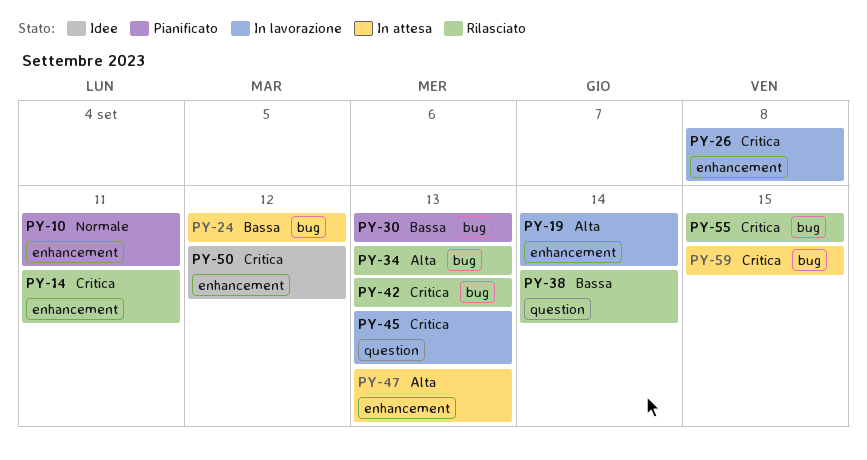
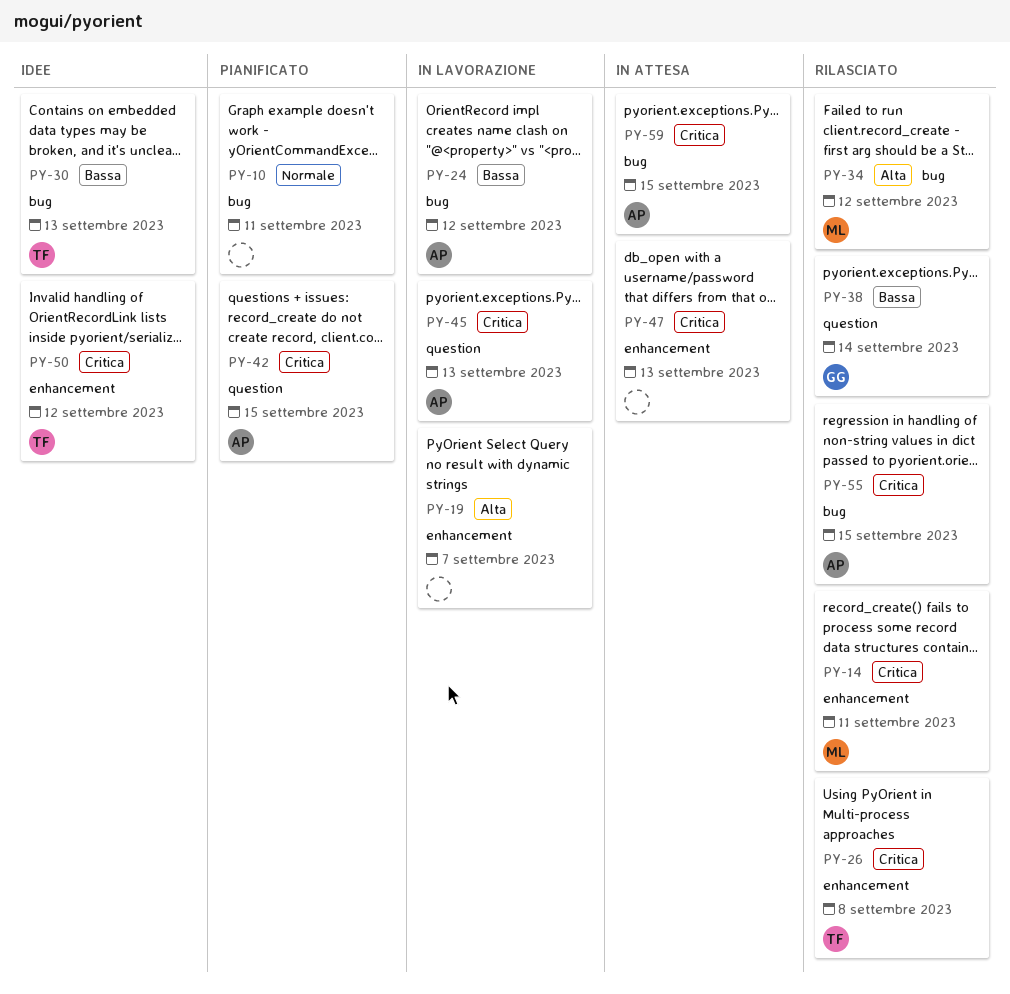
PY-10, label: enhancement -> bug
PY-19, due: Sep 14 -> Sep 7
PY-24, status: In attesa -> In lavorazione
PY-26, status: In lavorazione -> Rilasciato
PY-30, status: Pianificato -> Idee
PY-34, due: Sep 13 -> Sep 12
PY-42, status: Rilasciato -> Pianificato
PY-42, label: bug -> question
PY-42, due: Sep 13 -> Sep 15
PY-47, priority: Alta -> Critica

